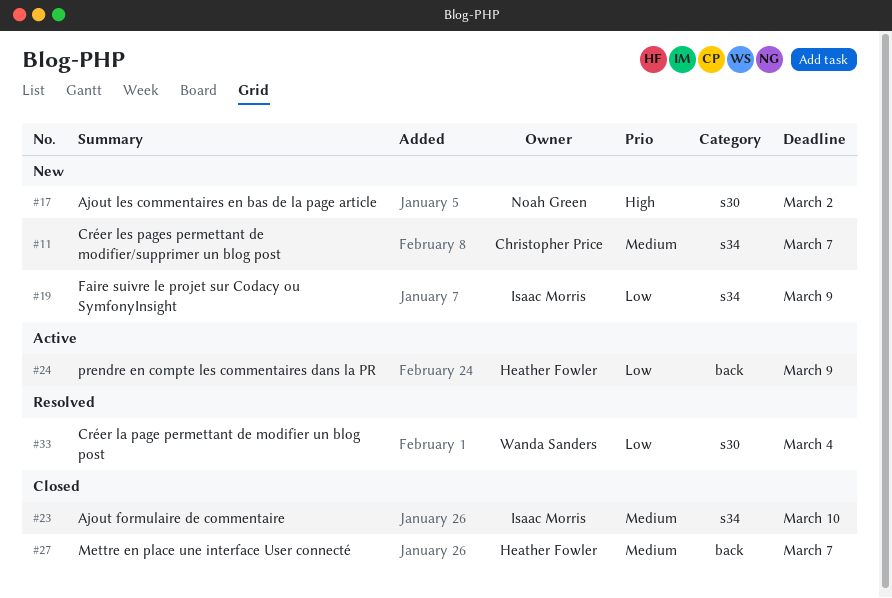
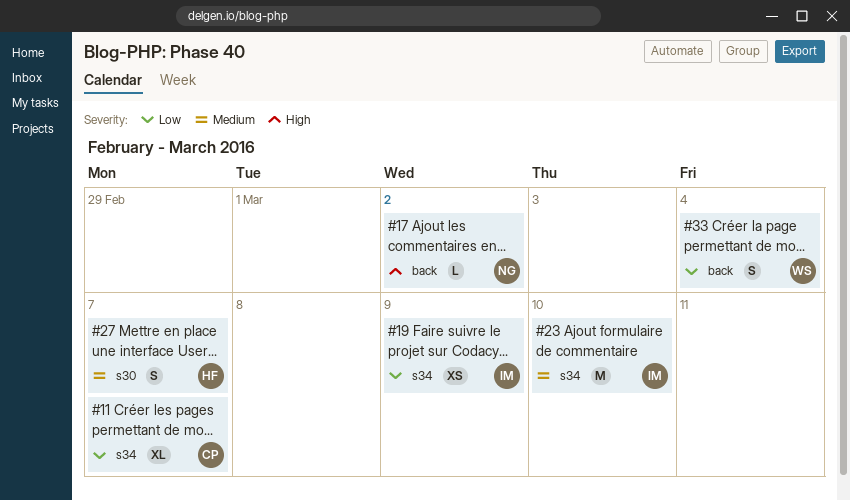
#11, priority: Medium -> Low
#17, label: s30 -> back
#24: present -> none
#27, label: back -> s30
#33, label: s30 -> back

